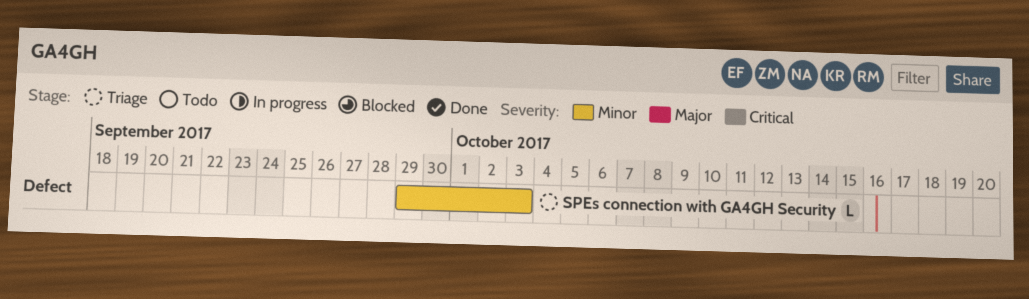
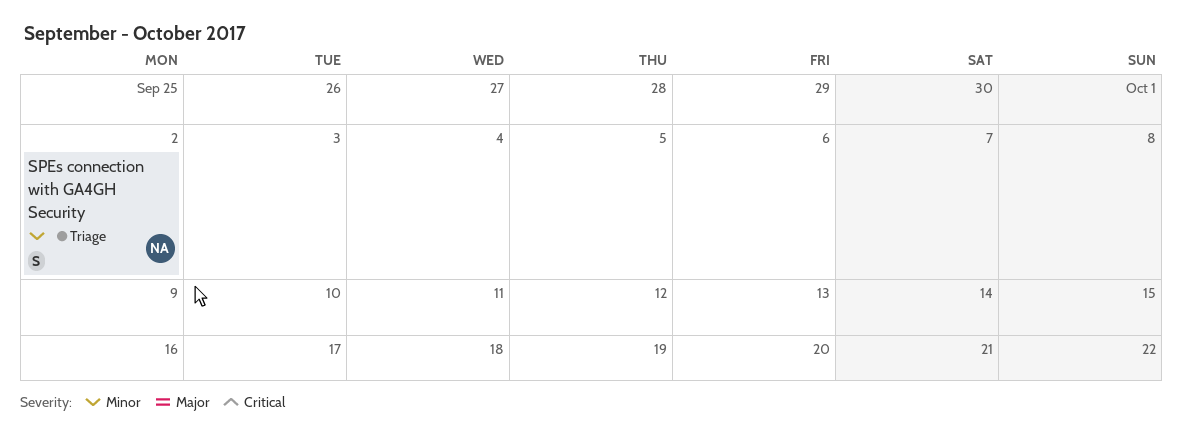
SPEs connection with GA4GH Security, estimate: L -> S
SPEs connection with GA4GH Security, due: Oct 3 -> Oct 2

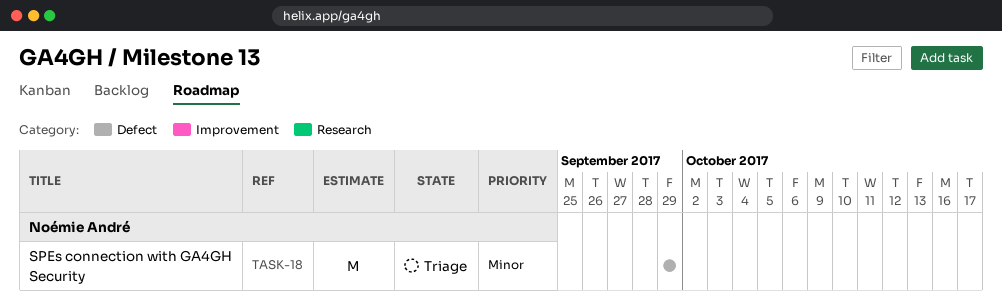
SPEs connection with GA4GH Security, estimate: S -> M
SPEs connection with GA4GH Security, due: Oct 2 -> Sep 29

